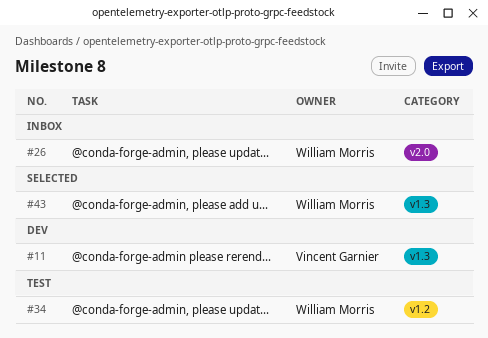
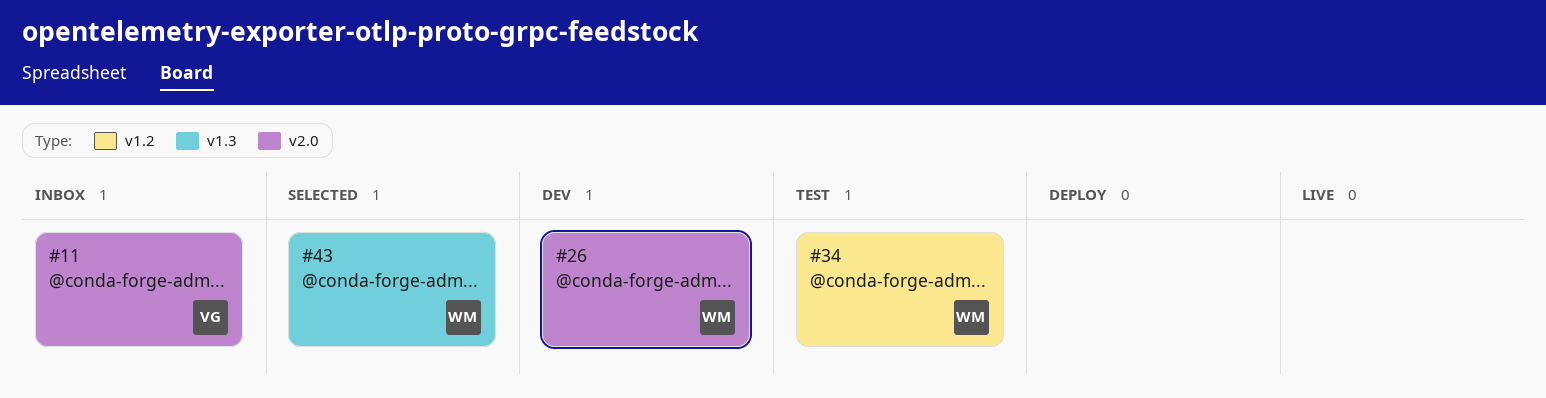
#11, status: Dev -> Inbox
#11, label: v1.3 -> v2.0
#26, status: Inbox -> Dev

